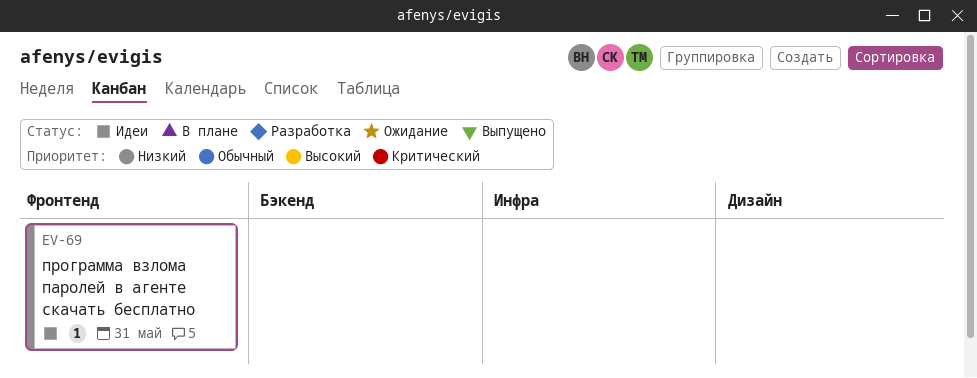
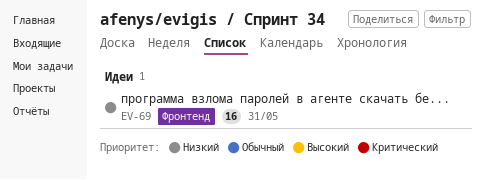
EV-69, estimate: 1 -> 16

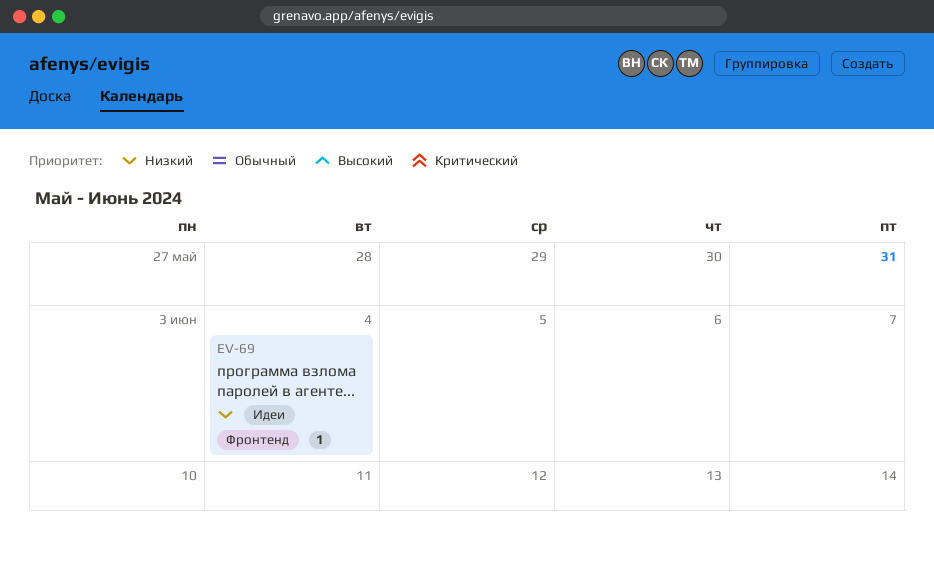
EV-69, estimate: 16 -> 1
EV-69, due: May 31 -> Jun 4

